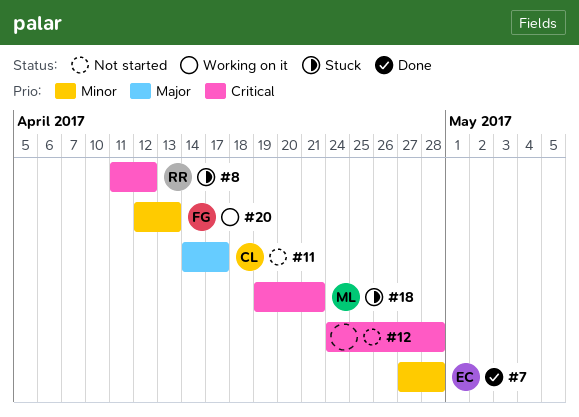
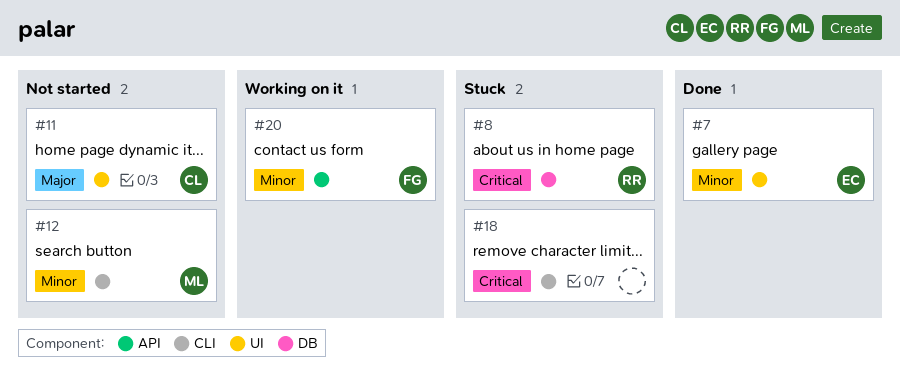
#12, owner: none -> ML
#12, priority: Critical -> Minor
#18, owner: ML -> none

